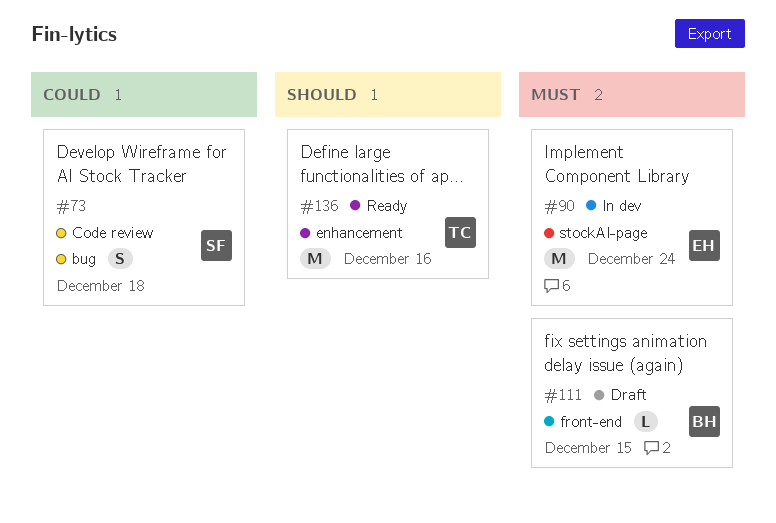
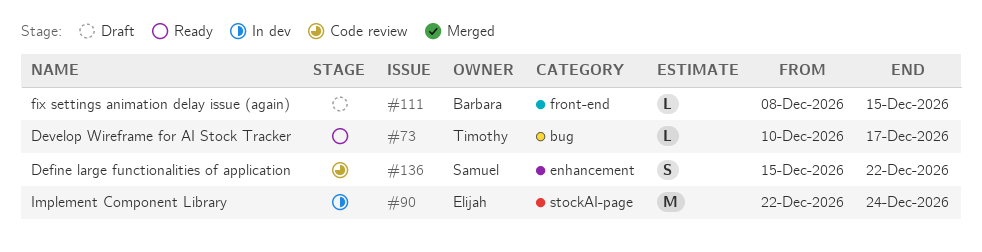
#73, status: Code review -> Ready
#73, owner: Samuel -> Timothy
#73, estimate: S -> L
#73, due: Dec 18 -> Dec 17
#136, status: Ready -> Code review
#136, owner: Timothy -> Samuel
#136, estimate: M -> S
#136, due: Dec 16 -> Dec 22

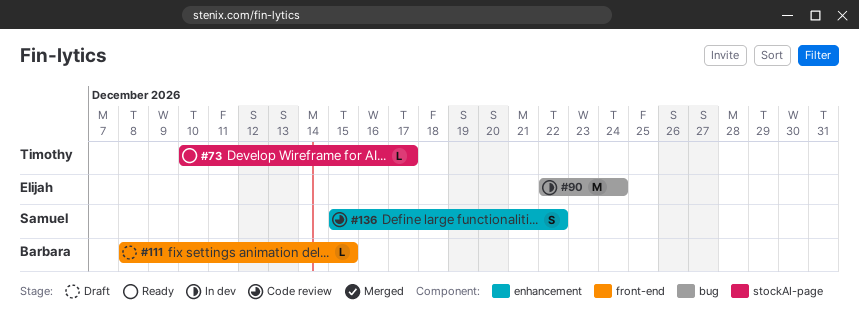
#73, label: bug -> stockAI-page
#90, label: stockAI-page -> bug

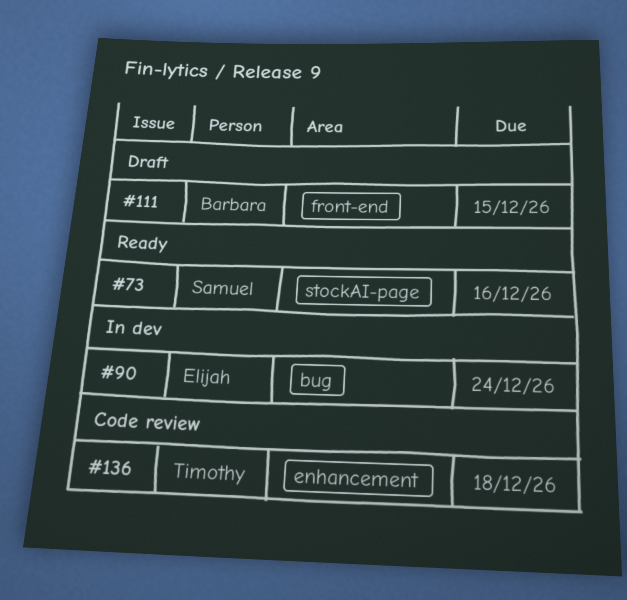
#73, owner: Timothy -> Samuel
#73, due: Dec 17 -> Dec 16
#136, owner: Samuel -> Timothy
#136, due: Dec 22 -> Dec 18

